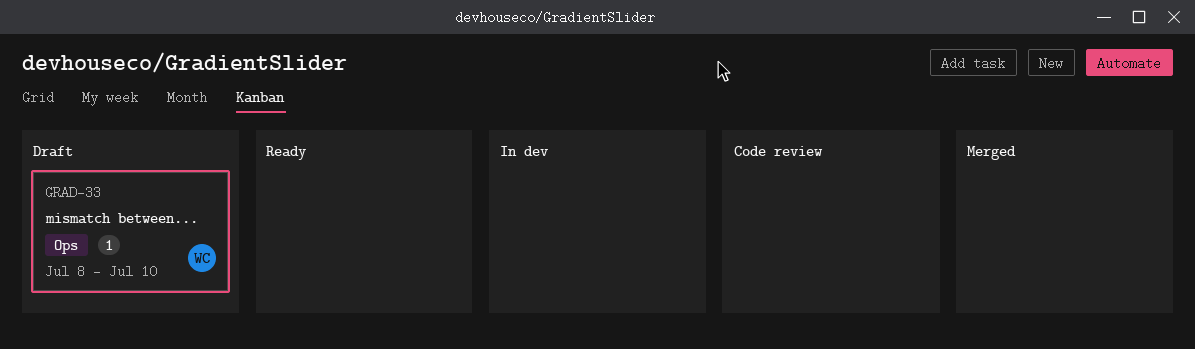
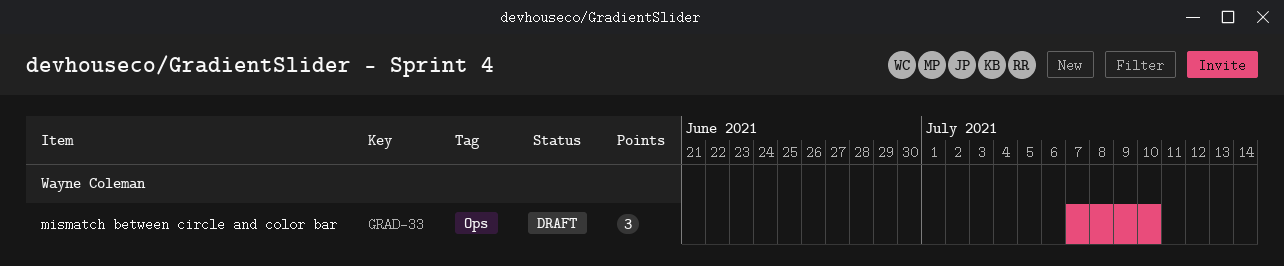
GRAD-33, estimate: 1 -> 3
GRAD-33, start: Jul 8 -> Jul 7

